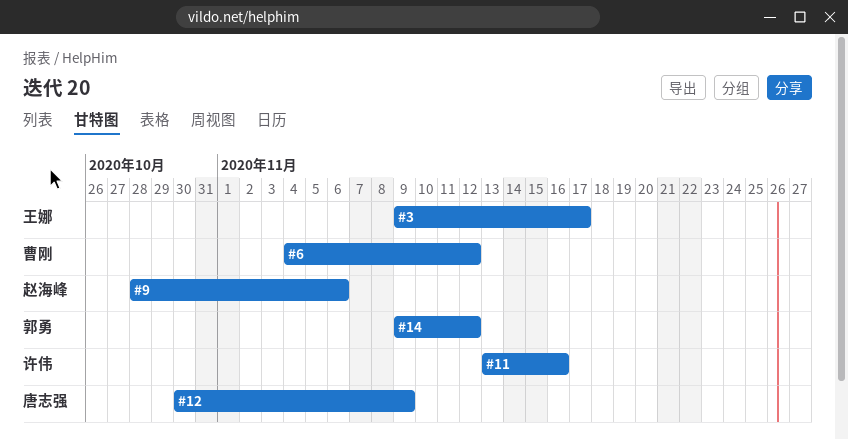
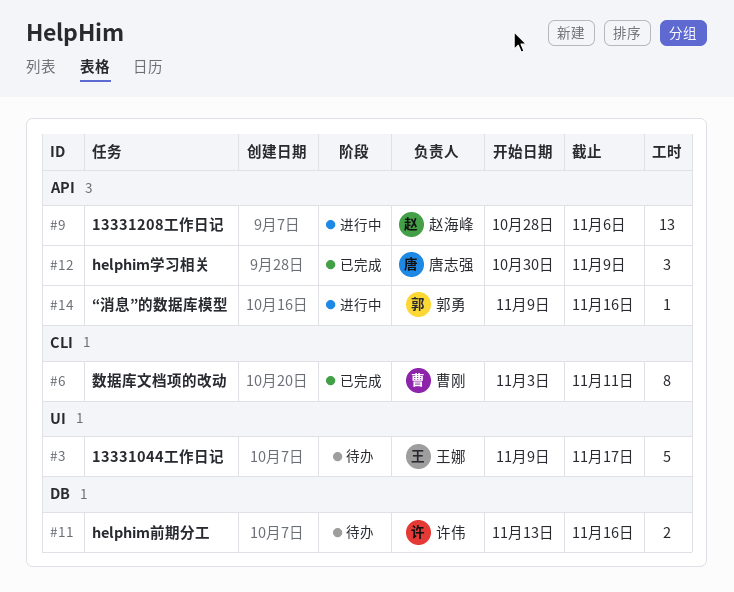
#6, start: Nov 4 -> Nov 3
#6, due: Nov 12 -> Nov 11
#14, due: Nov 12 -> Nov 16

